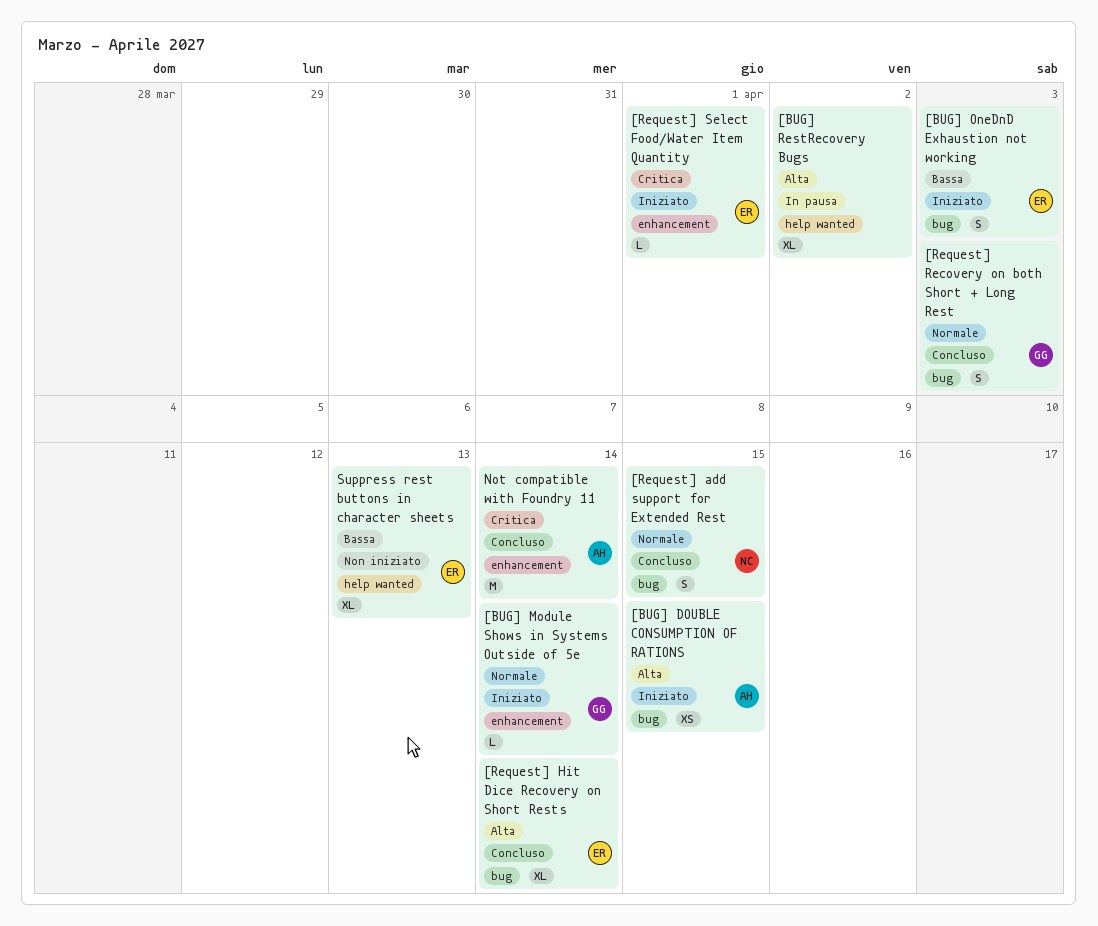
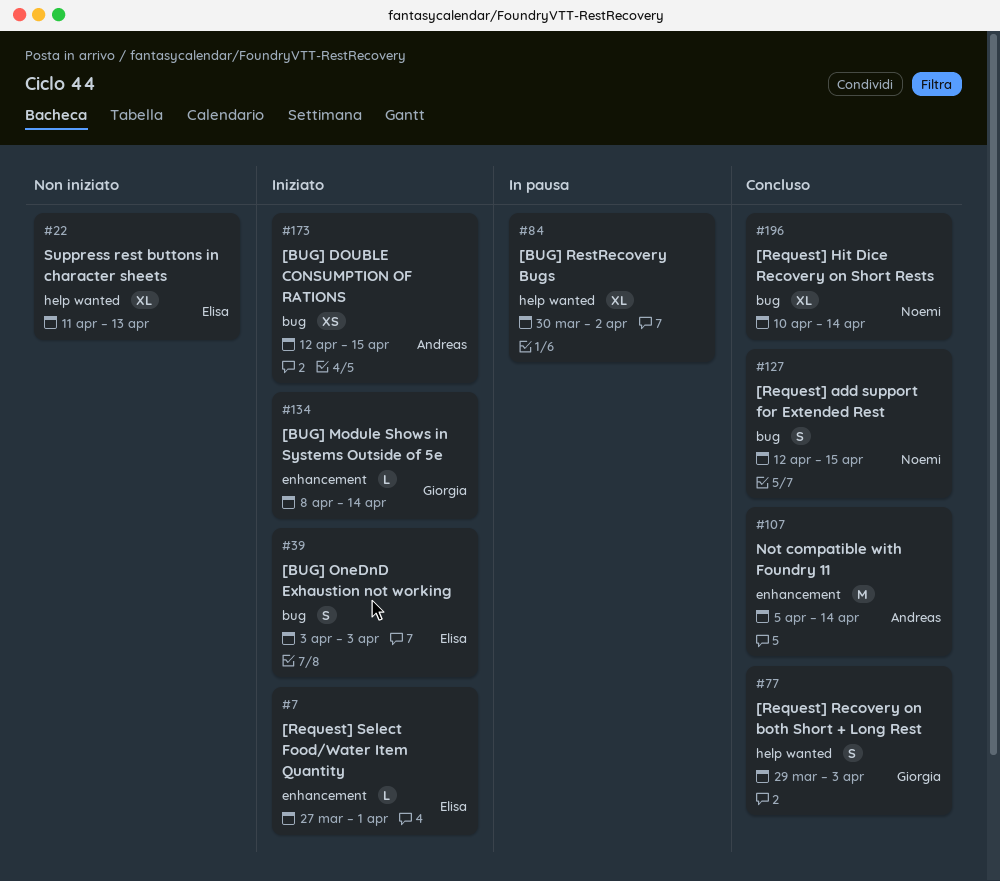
[Request] Hit Dice Recovery on Short Rests, owner: Elisa -> Noemi
[Request] Recovery on both Short + Long Rest, label: bug -> help wanted

